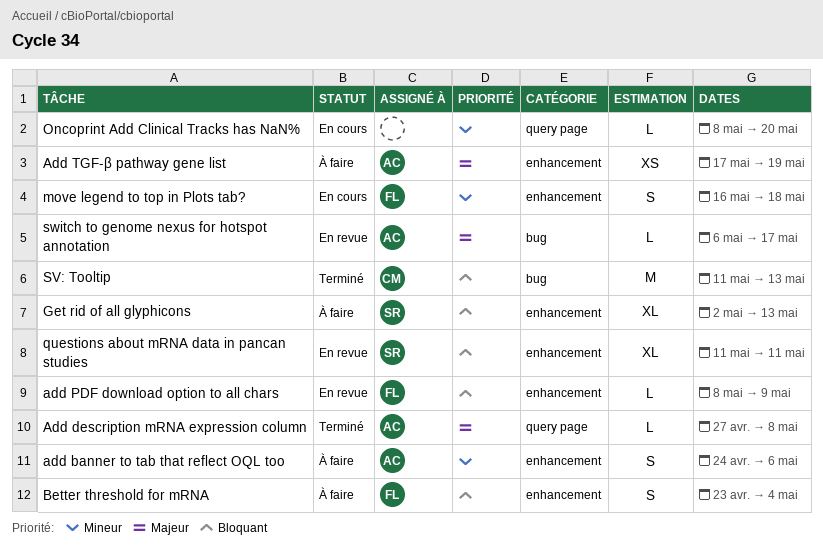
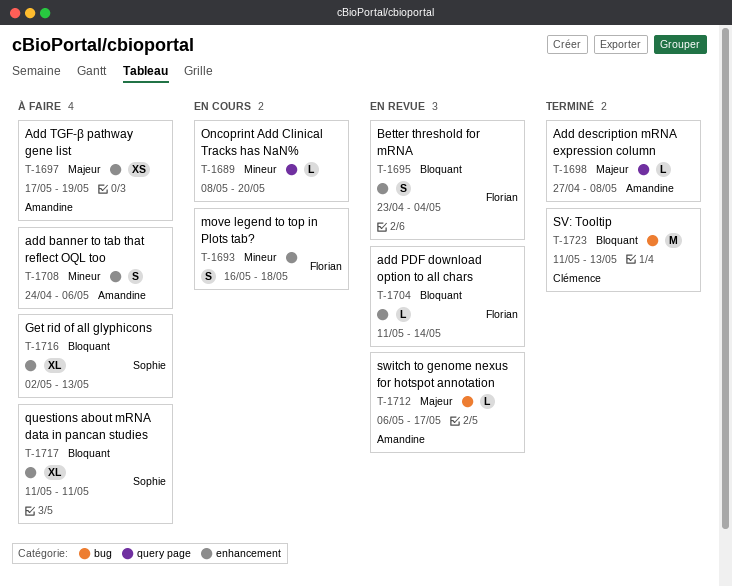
add PDF download option to all chars, start: May 8 -> May 11
add PDF download option to all chars, due: May 9 -> May 14
Better threshold for mRNA, status: À faire -> En revue
questions about mRNA data in pancan studies, status: En revue -> À faire

